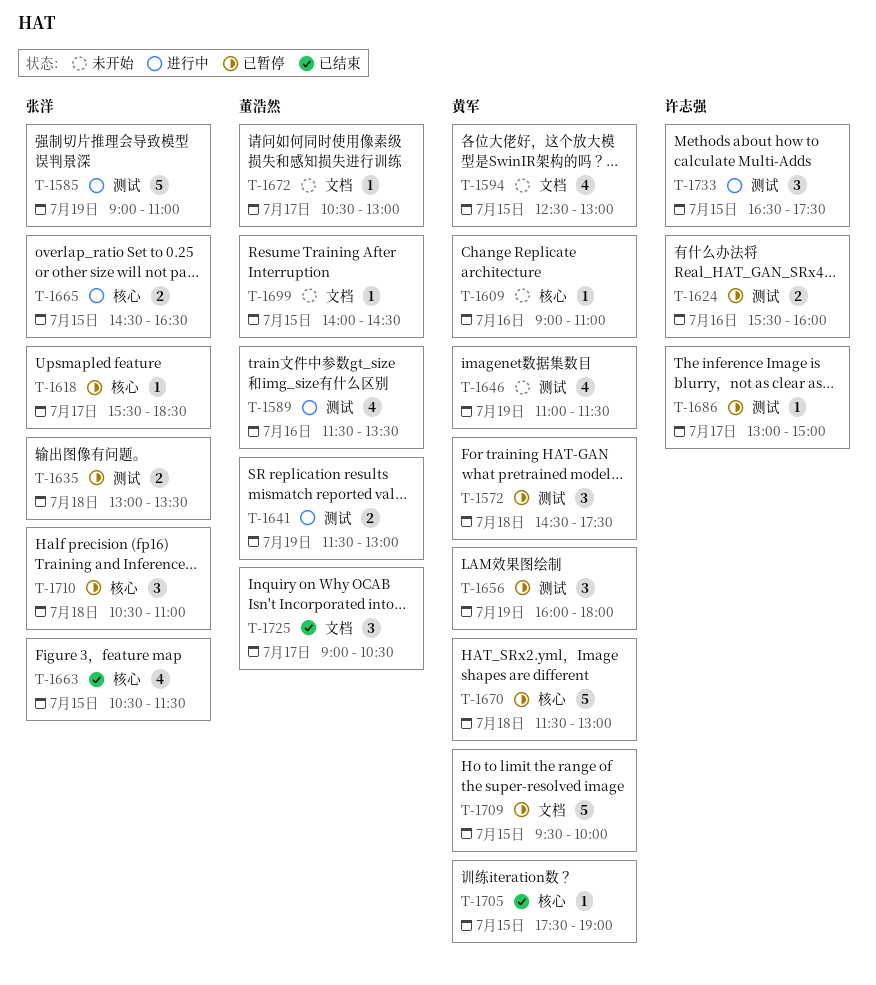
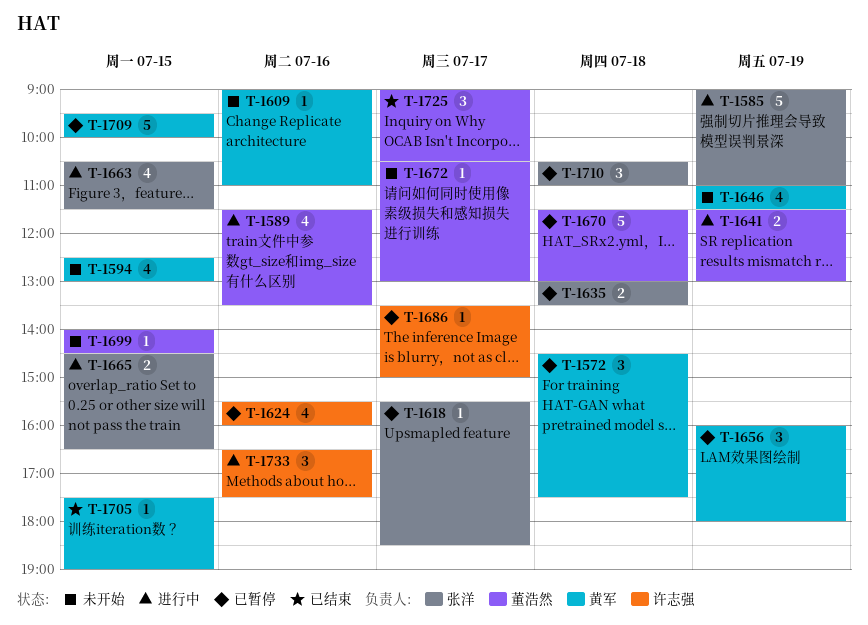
T-1624, estimate: 2 -> 4
T-1663, status: 已结束 -> 进行中
T-1670, owner: 黄军 -> 董浩然
T-1686, begins: 13:00 -> 13:30
T-1733, day: Jul 15 -> Jul 16

